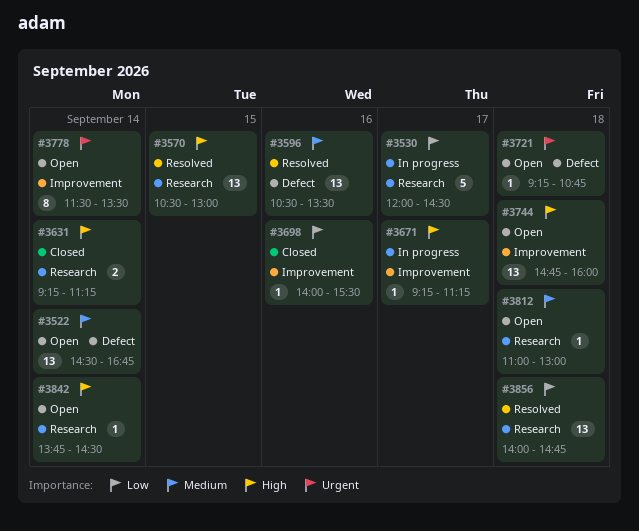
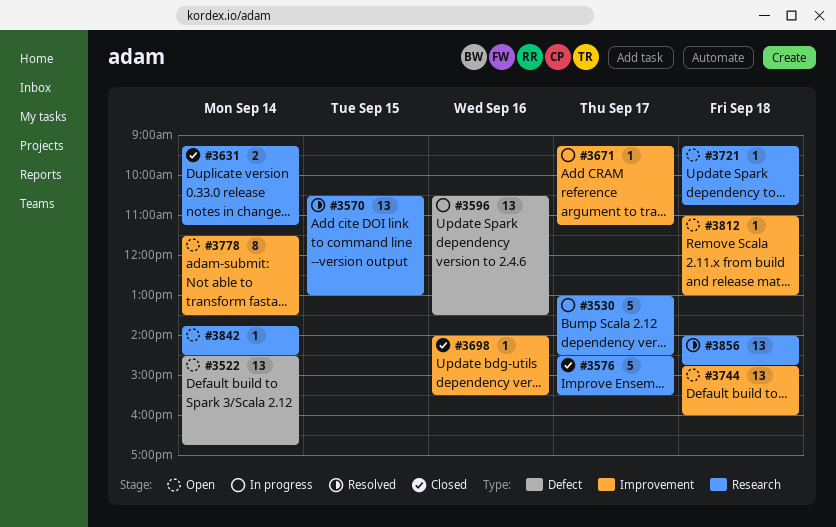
#3530, begins: 12:00 -> 13:00
#3576: none -> present
#3596, status: Resolved -> In progress
#3721, label: Defect -> Research
#3812, label: Research -> Improvement

